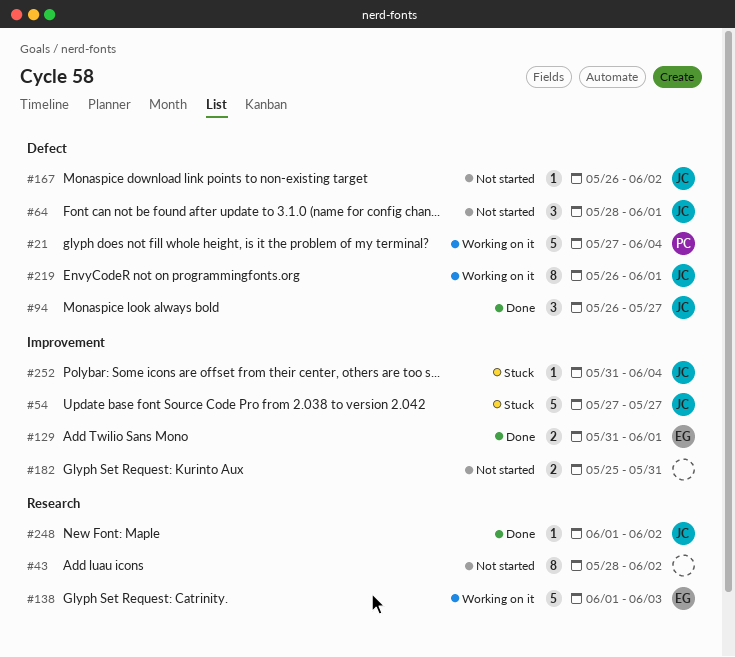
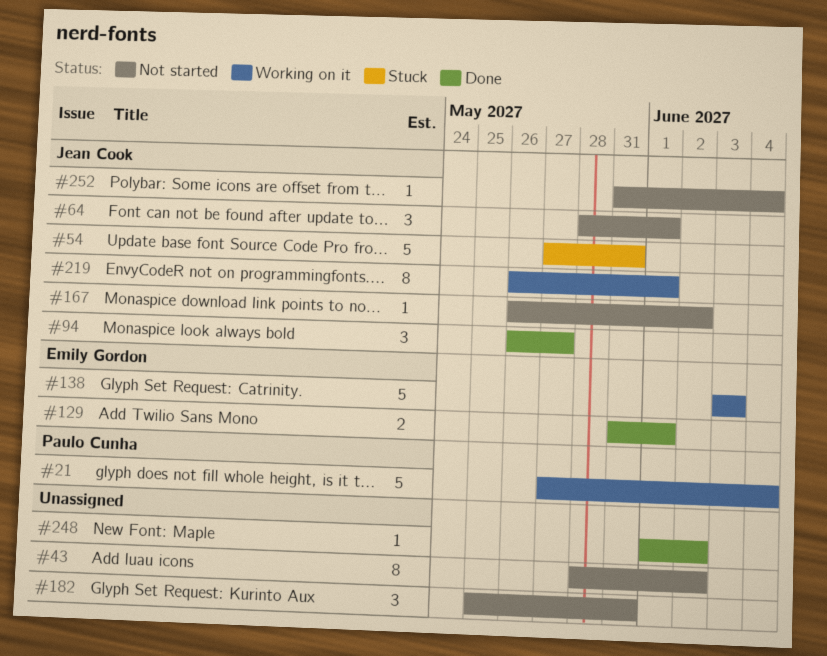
#54, due: May 27 -> May 31
#138, start: Jun 1 -> Jun 3
#182, estimate: 2 -> 3
#248, owner: Jean Cook -> none
#252, status: Stuck -> Not started

